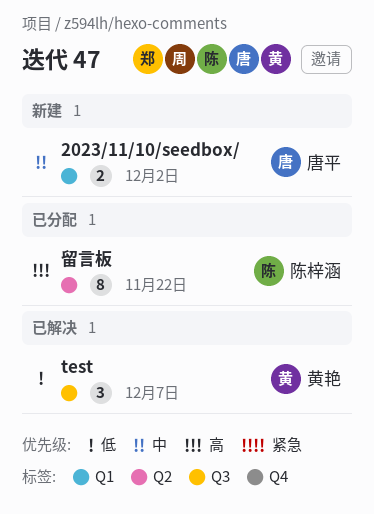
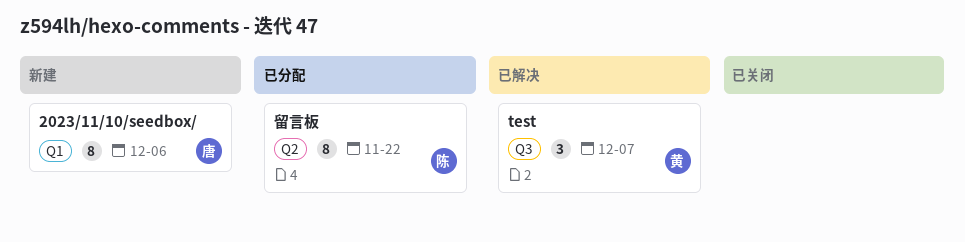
2023/11/10/seedbox/, estimate: 2 -> 8
2023/11/10/seedbox/, due: Dec 2 -> Dec 6

